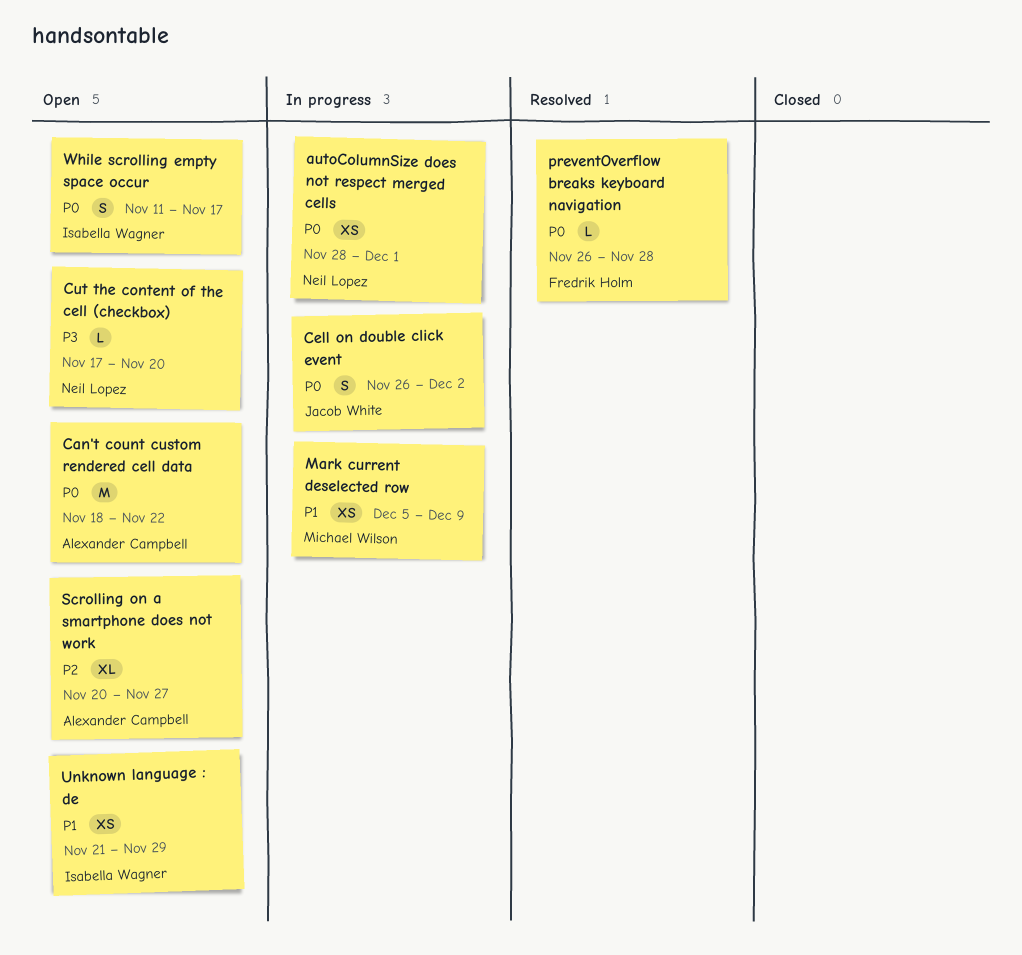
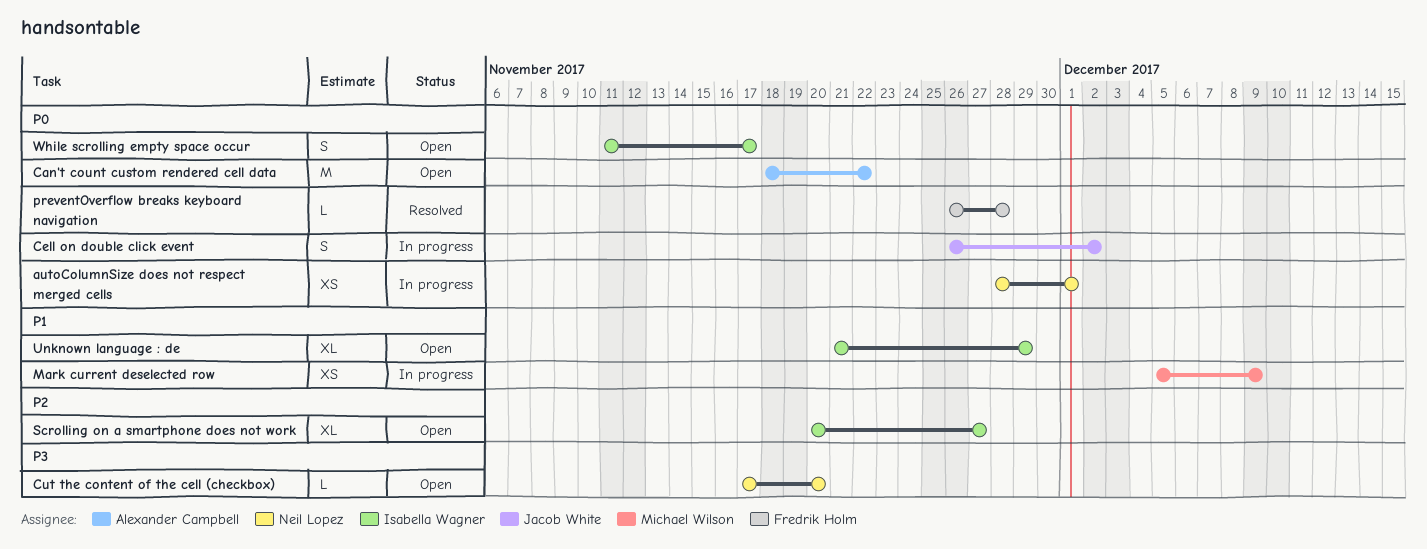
Scrolling on a smartphone does not work, owner: Alexander Campbell -> Isabella Wagner
Unknown language : de, estimate: XS -> XL

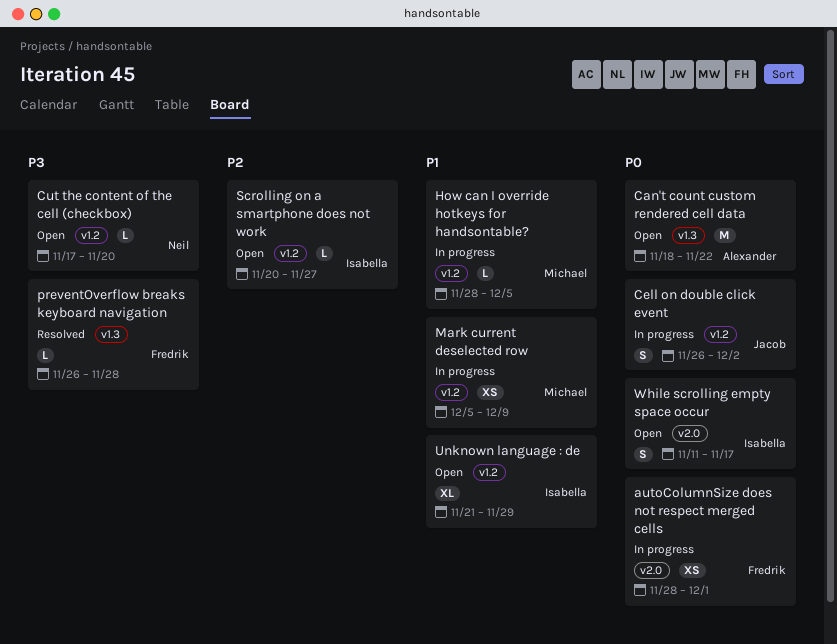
autoColumnSize does not respect merged cells, owner: Neil Lopez -> Fredrik Holm
How can I override hotkeys for handsontable?: none -> present
preventOverflow breaks keyboard navigation, priority: P0 -> P3
Scrolling on a smartphone does not work, estimate: XL -> L

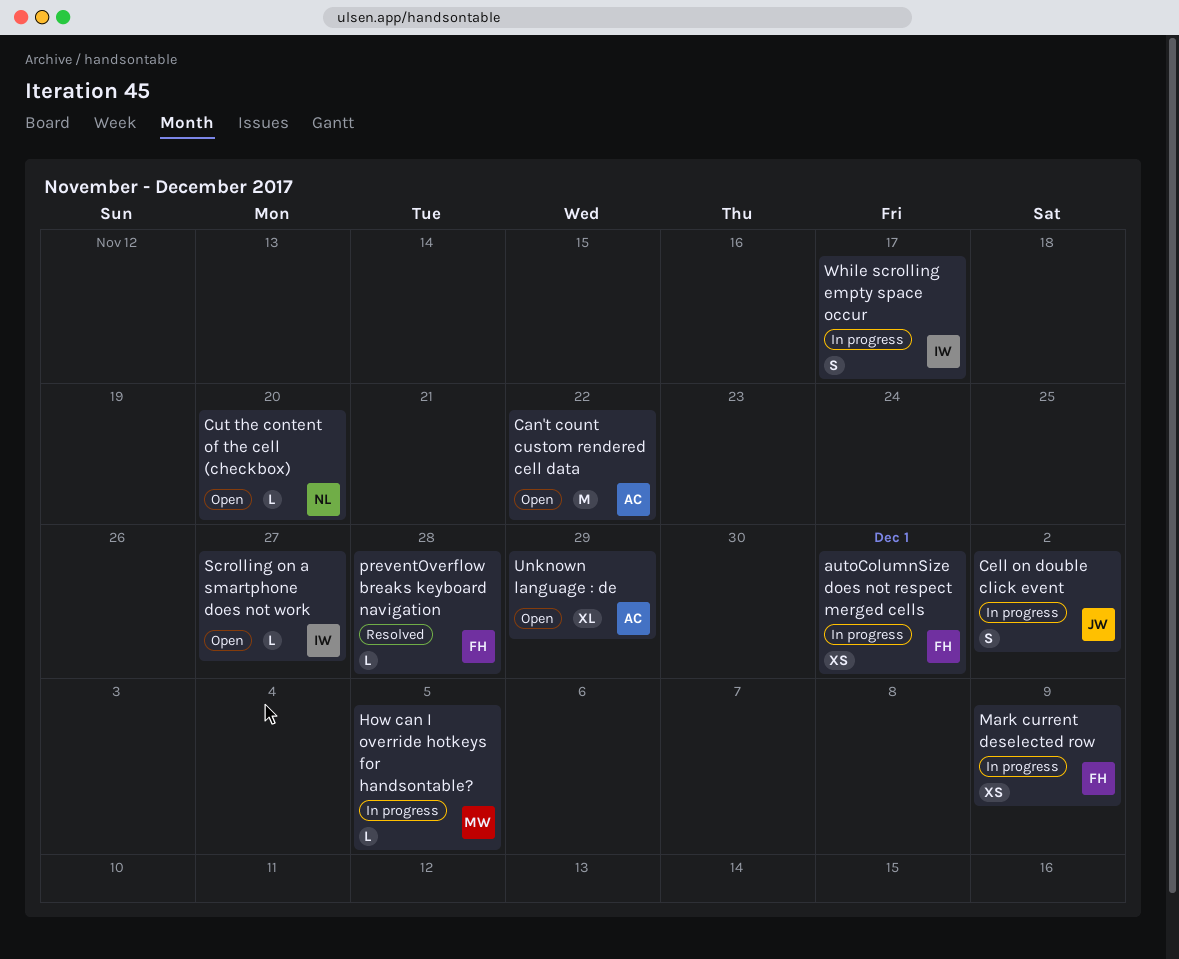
Mark current deselected row, owner: Michael -> Fredrik
Unknown language : de, owner: Isabella -> Alexander
While scrolling empty space occur, status: Open -> In progress

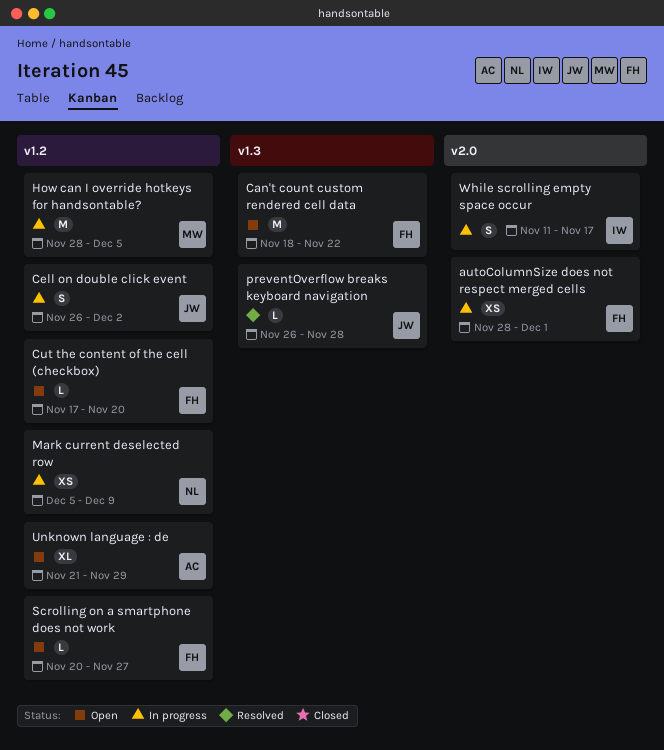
Can't count custom rendered cell data, owner: AC -> FH
Cut the content of the cell (checkbox), owner: NL -> FH
How can I override hotkeys for handsontable?, estimate: L -> M
Mark current deselected row, owner: FH -> NL
preventOverflow breaks keyboard navigation, owner: FH -> JW
Scrolling on a smartphone does not work, owner: IW -> FH

